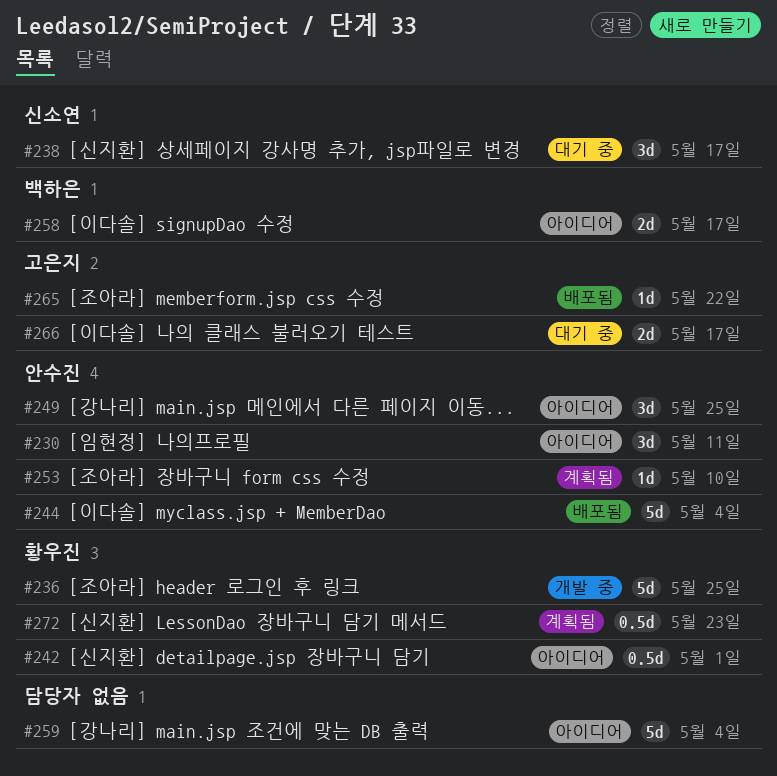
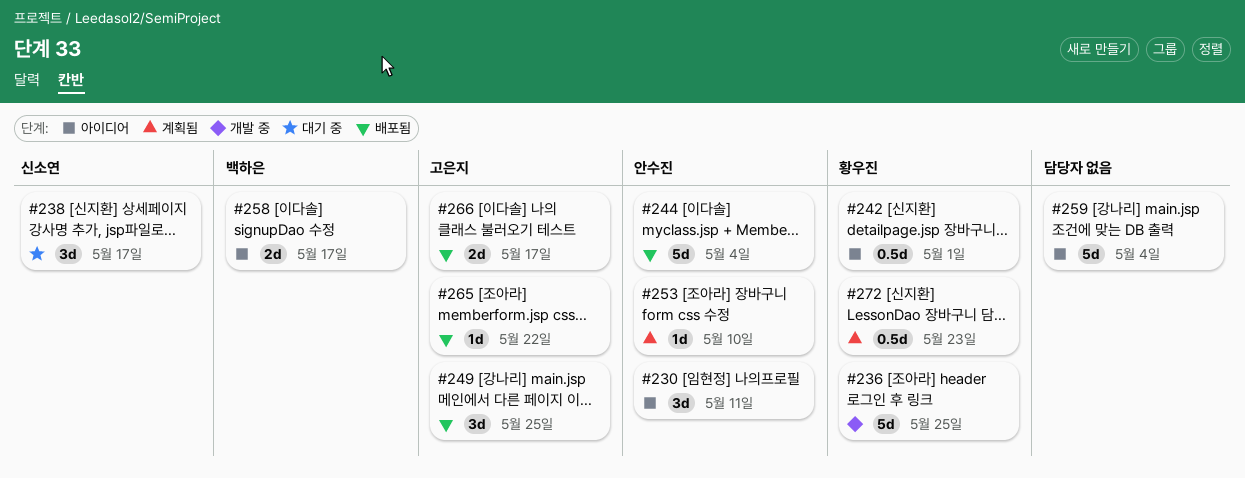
#249, status: 아이디어 -> 배포됨
#249, owner: 안수진 -> 고은지
#266, status: 대기 중 -> 배포됨

